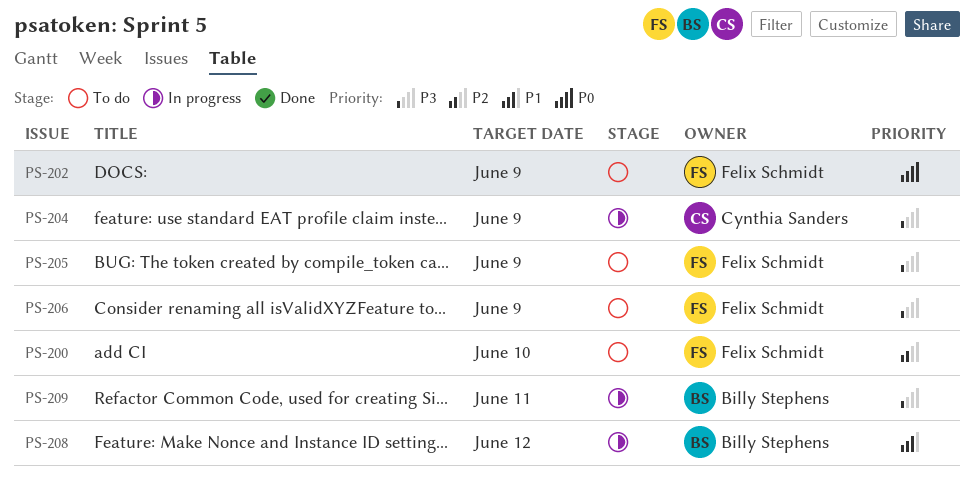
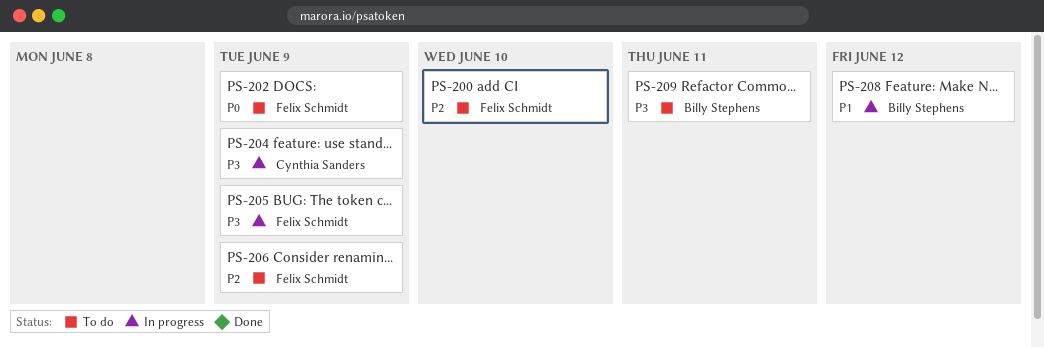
PS-205, status: To do -> In progress
PS-206, priority: P3 -> P2
PS-209, status: In progress -> To do

